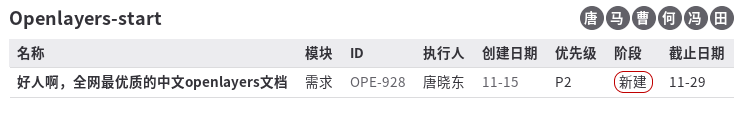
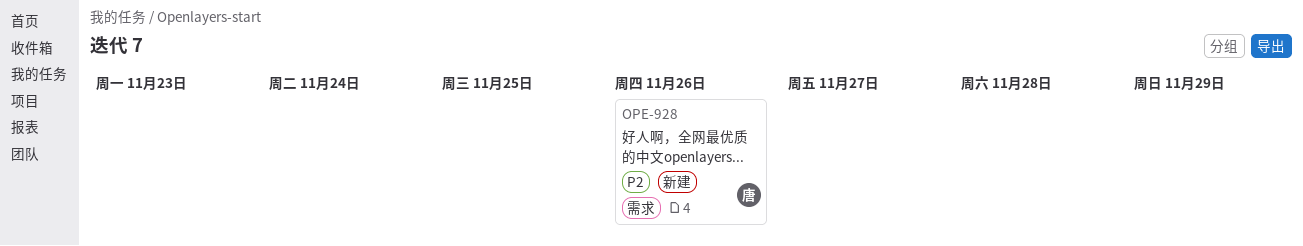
OPE-928, due: Nov 29 -> Nov 26

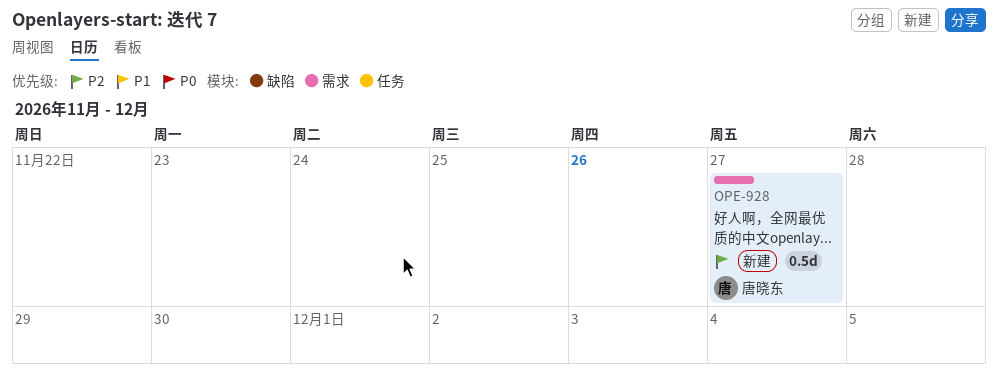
OPE-928, due: Nov 26 -> Nov 27

